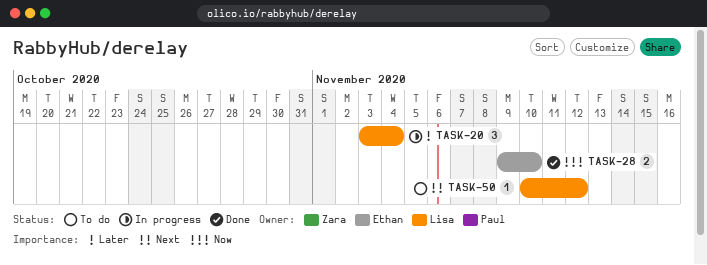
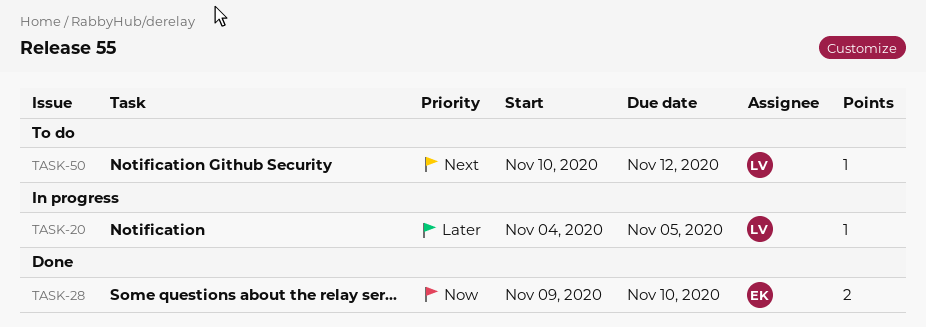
TASK-20, estimate: 3 -> 1
TASK-20, start: Nov 3 -> Nov 4
TASK-20, due: Nov 4 -> Nov 5

